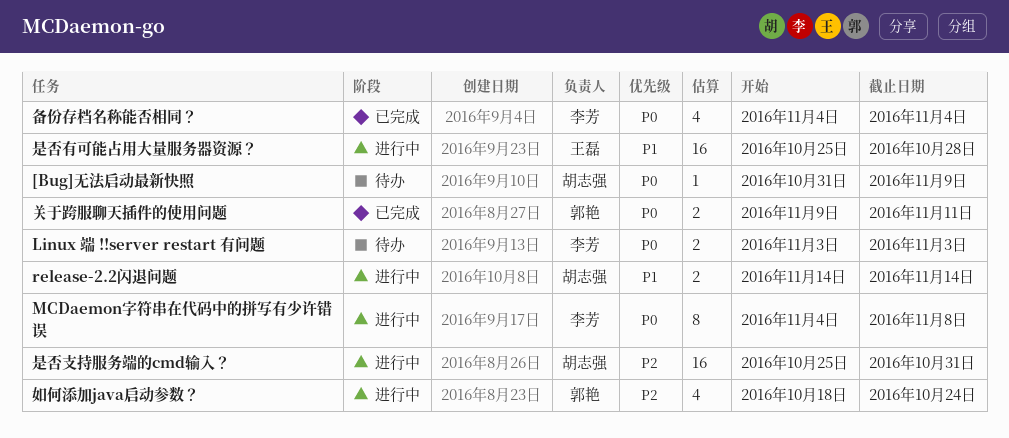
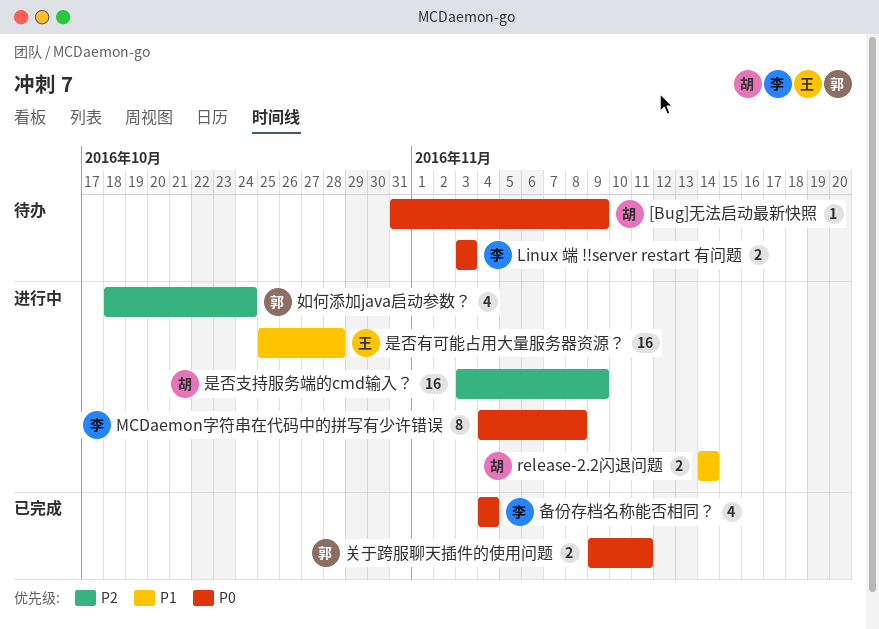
是否支持服务端的cmd输入？, start: Oct 25 -> Nov 3
是否支持服务端的cmd输入？, due: Oct 31 -> Nov 9

